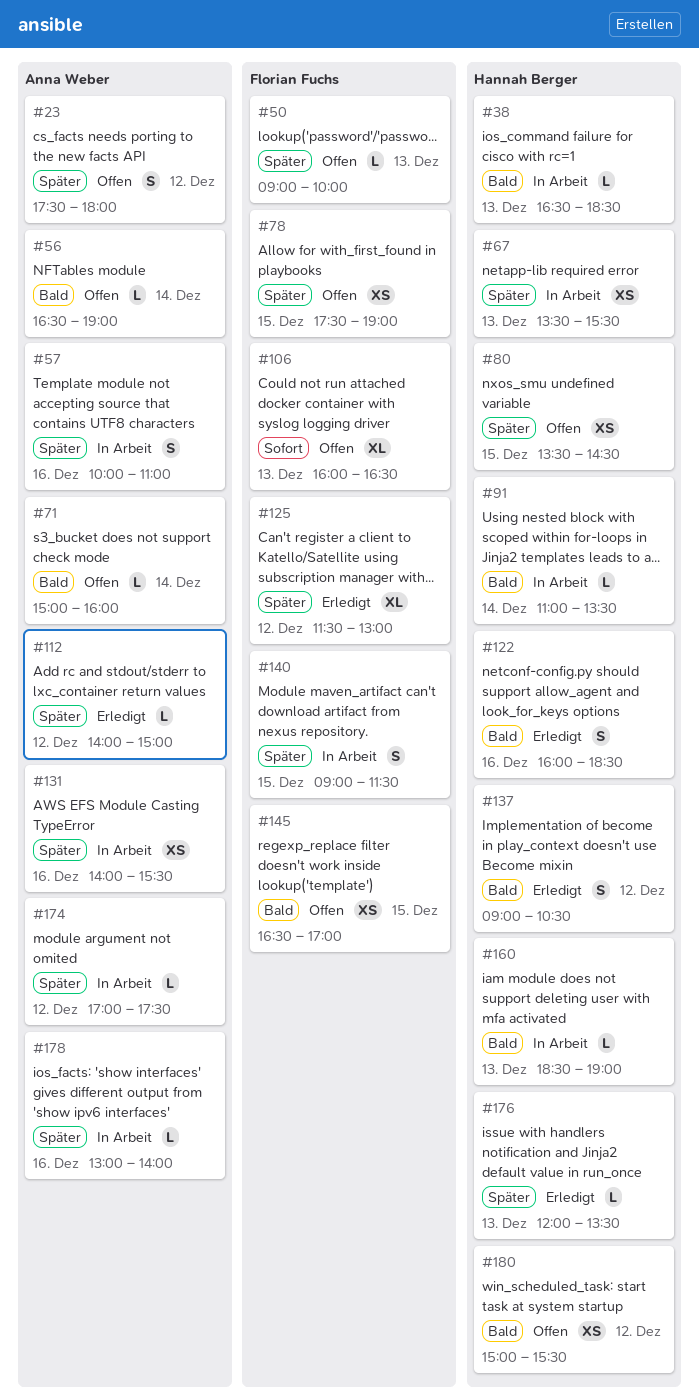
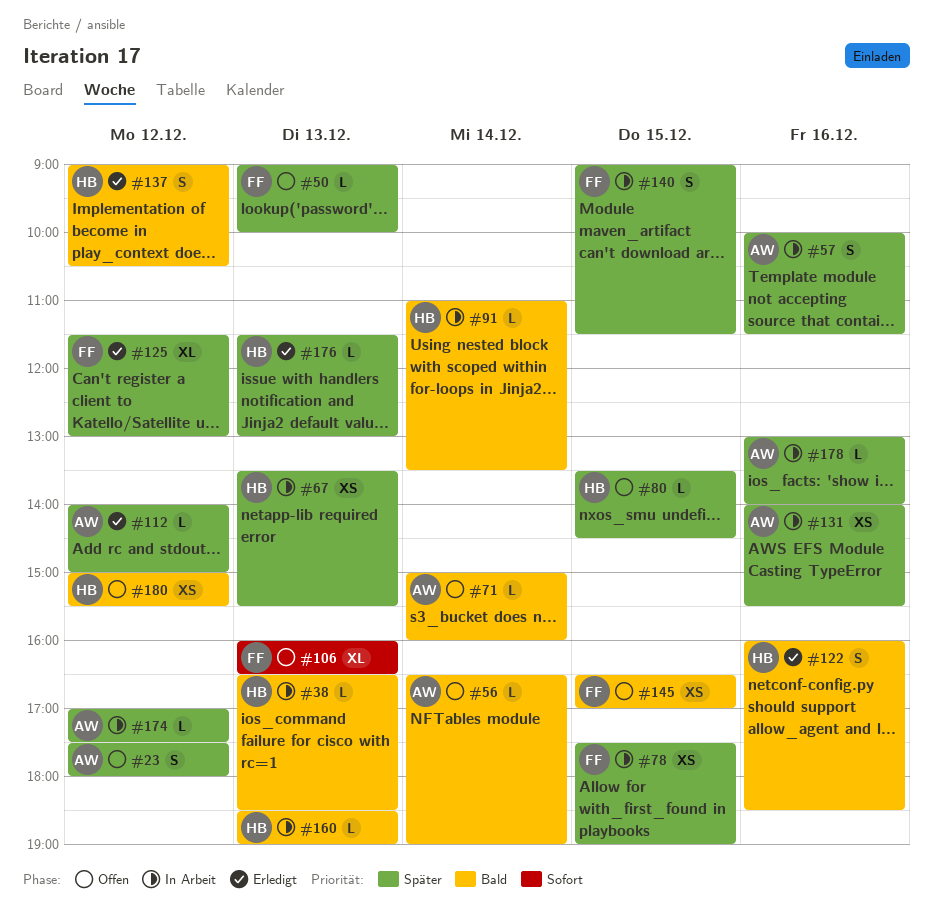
#57, ends: 11:00 -> 11:30
#78, status: Offen -> In Arbeit
#80, estimate: XS -> L
#176, begins: 12:00 -> 11:30
#176, ends: 13:30 -> 13:00

